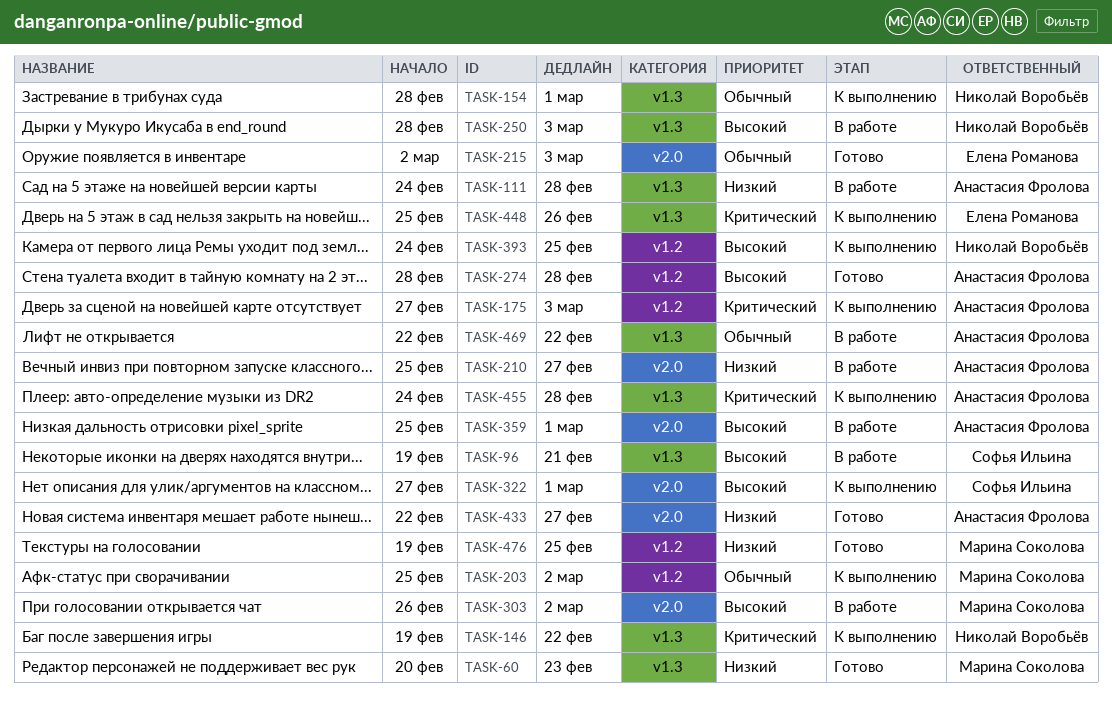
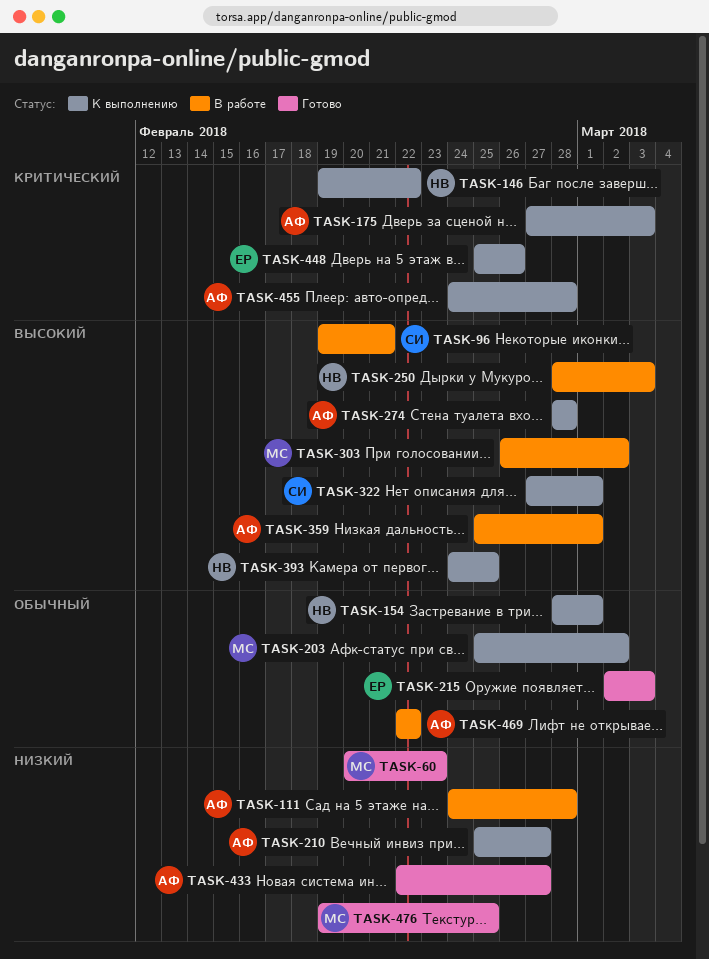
TASK-210, status: В работе -> К выполнению
TASK-274, status: Готово -> К выполнению

